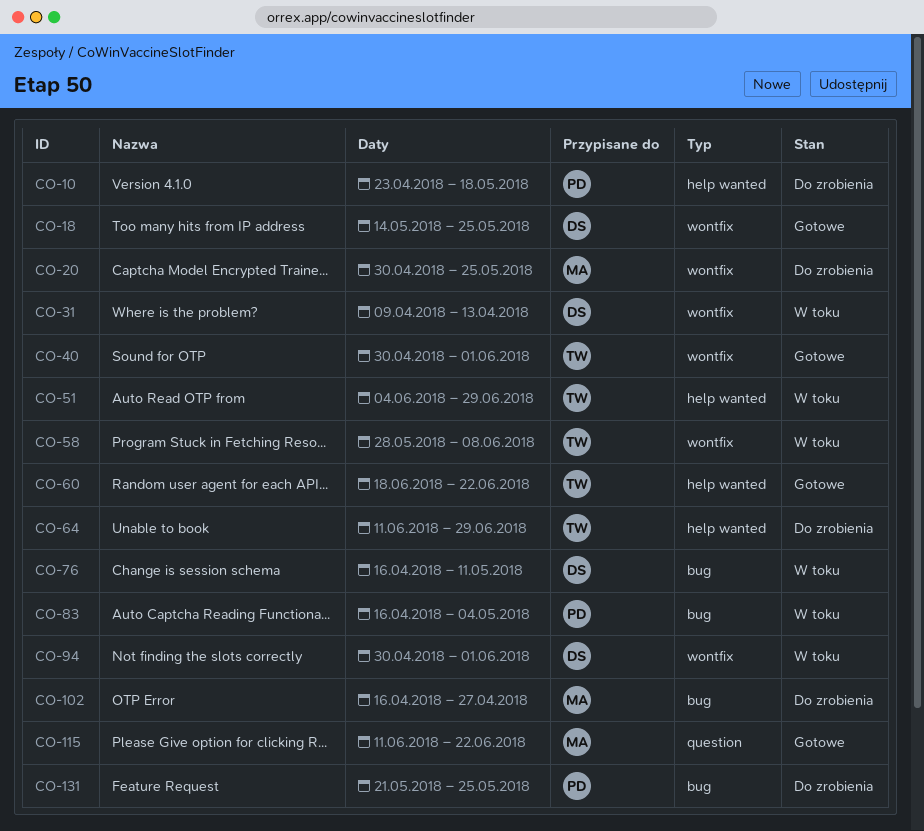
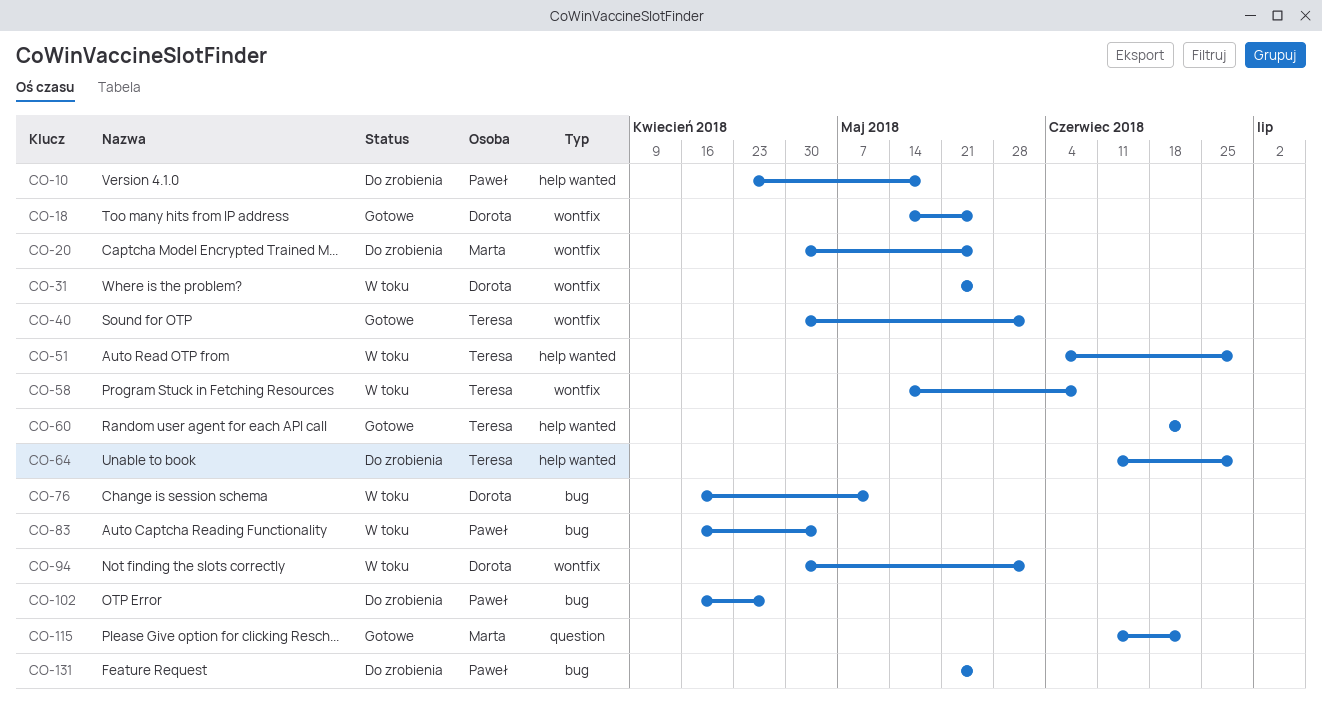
CO-31, start: Apr 9 -> May 21
CO-31, due: Apr 13 -> May 25
CO-58, start: May 28 -> May 14
CO-102, owner: Marta -> Paweł

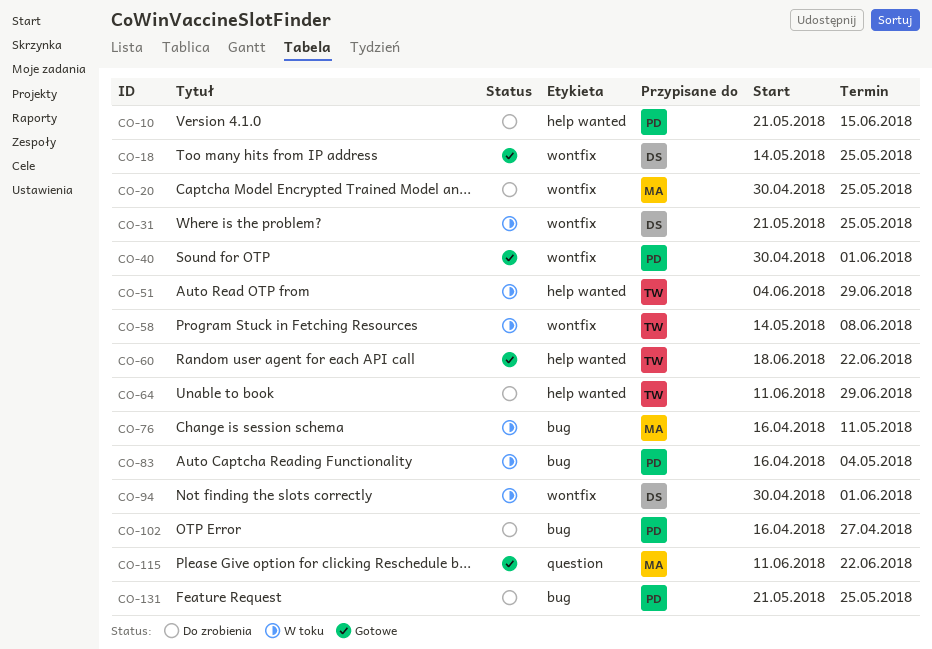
CO-10, start: Apr 23 -> May 21
CO-10, due: May 18 -> Jun 15
CO-40, owner: Teresa -> Paweł
CO-76, owner: Dorota -> Marta

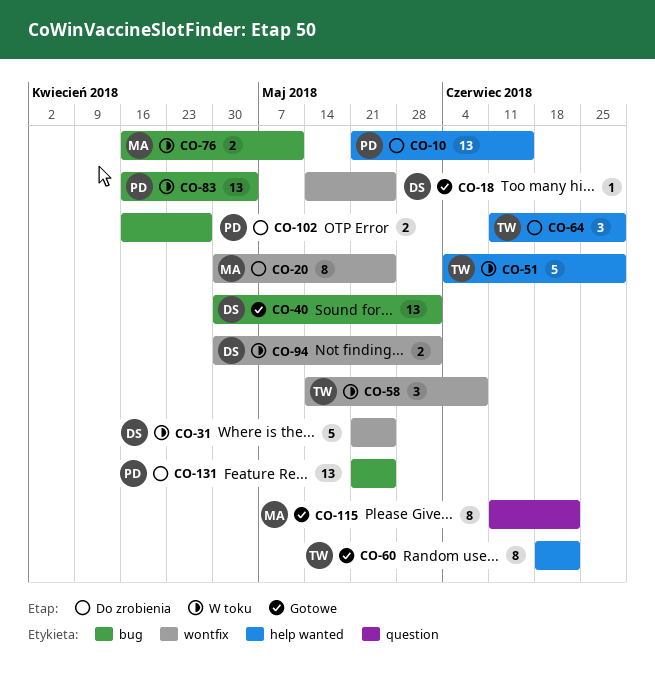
CO-40, owner: PD -> DS
CO-40, label: wontfix -> bug

